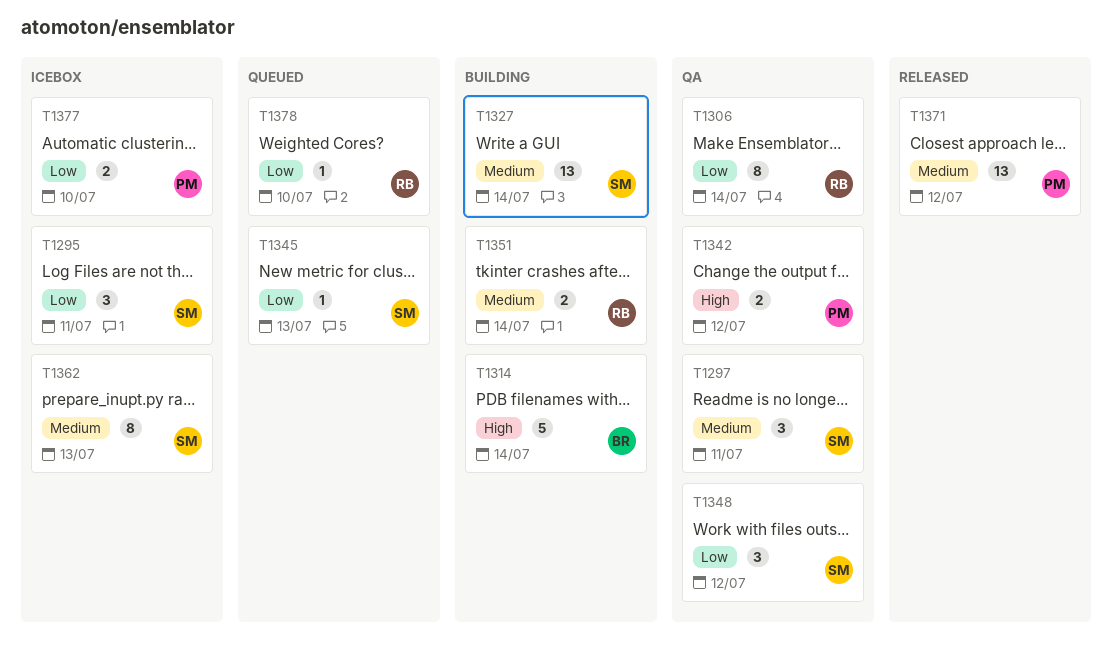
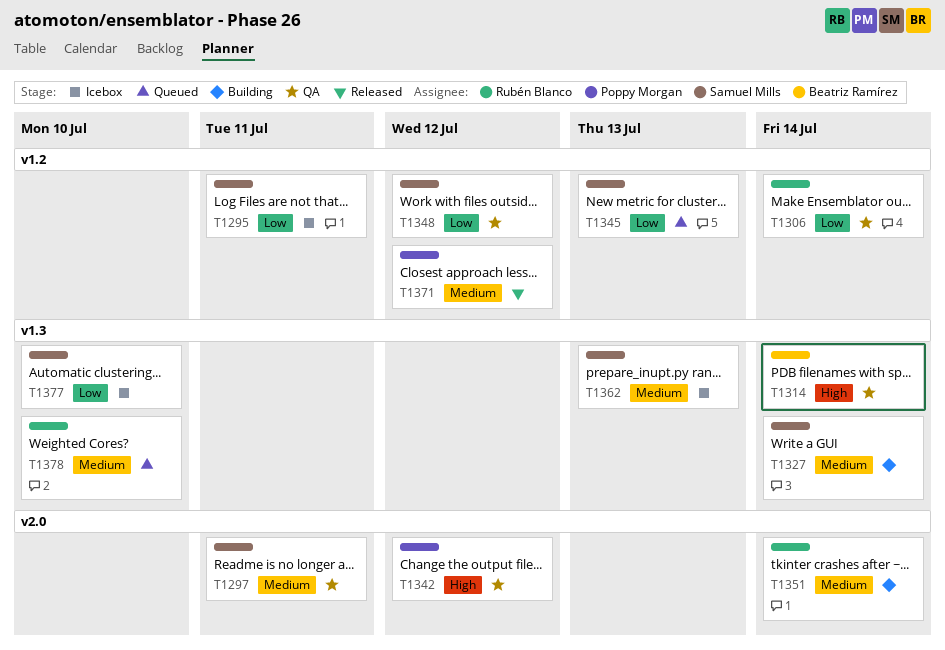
T1314, status: Building -> QA
T1377, owner: Poppy Morgan -> Samuel Mills
T1378, priority: Low -> Medium

